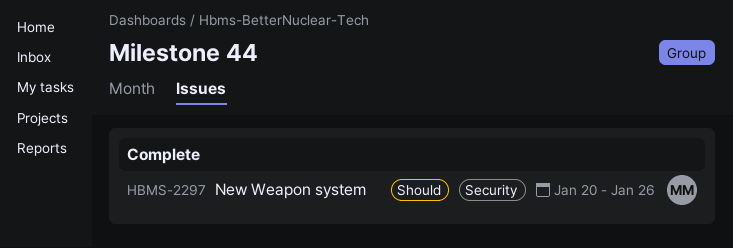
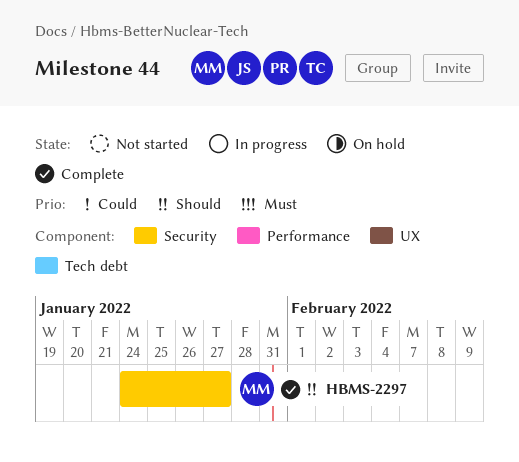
HBMS-2297, start: Jan 20 -> Jan 24
HBMS-2297, due: Jan 26 -> Jan 27

